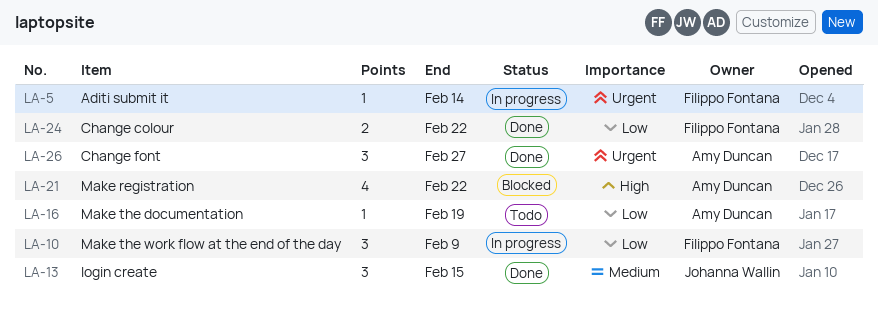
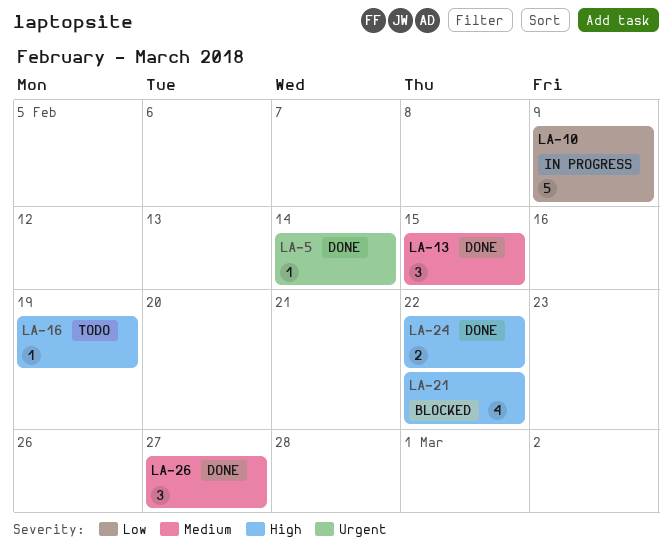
LA-5, status: In progress -> Done
LA-10, estimate: 3 -> 5
LA-16, priority: Low -> High
LA-24, priority: Low -> High
LA-26, priority: Urgent -> Medium

